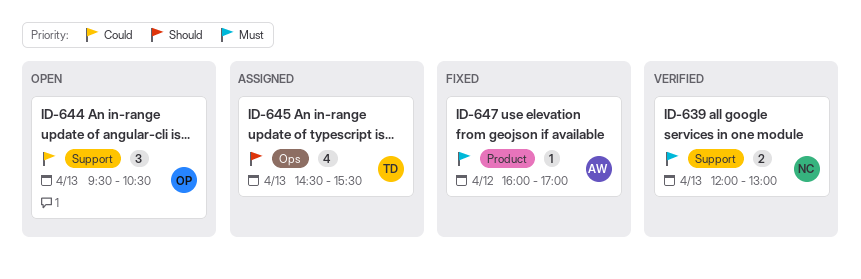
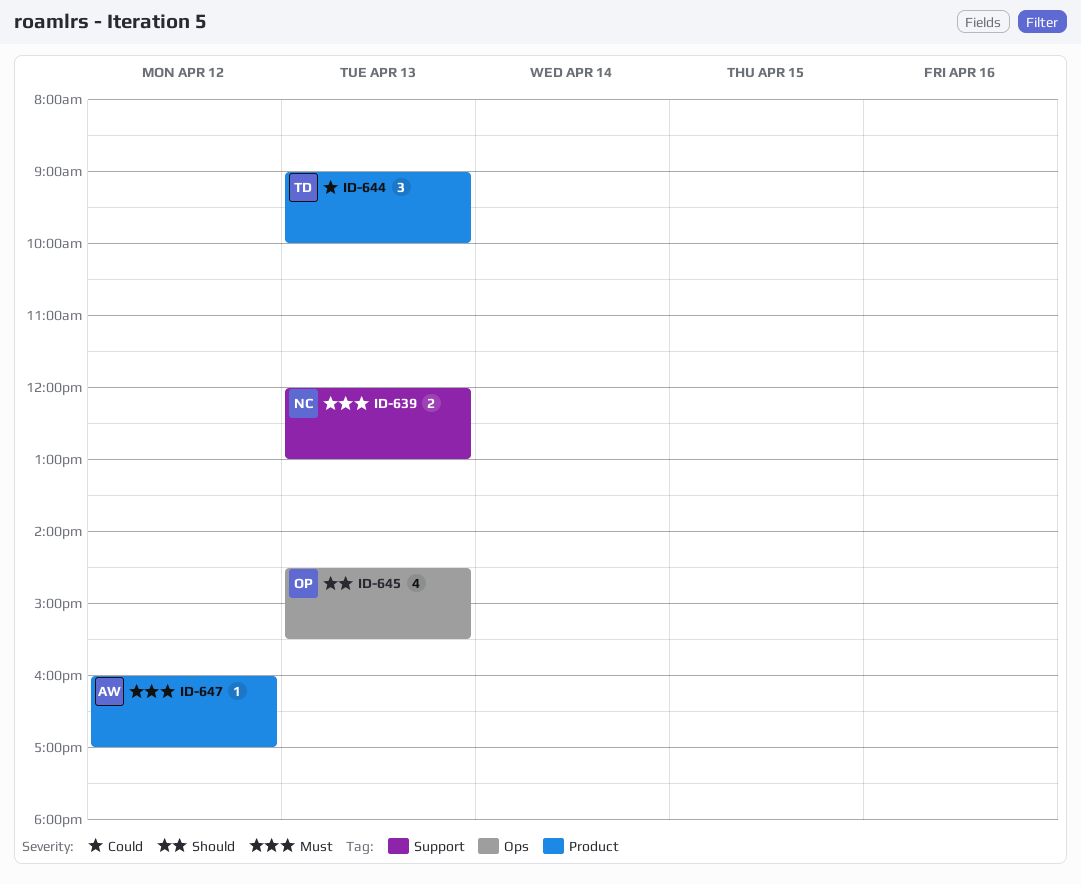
ID-644, owner: OP -> TD
ID-644, label: Support -> Product
ID-644, begins: 09:30 -> 09:00
ID-644, ends: 10:30 -> 10:00
ID-645, owner: TD -> OP

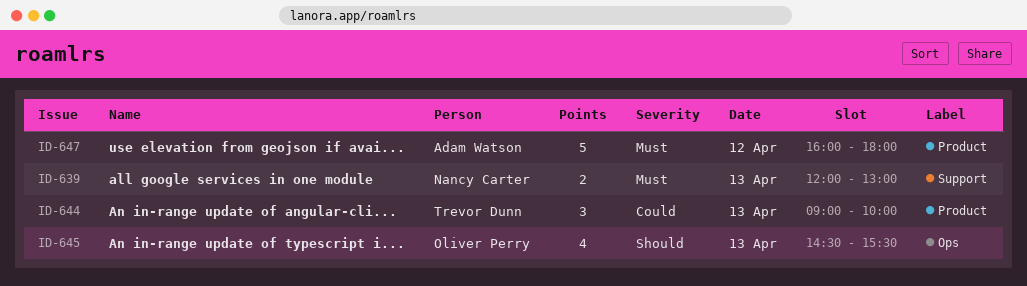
ID-647, estimate: 1 -> 5
ID-647, ends: 17:00 -> 18:00

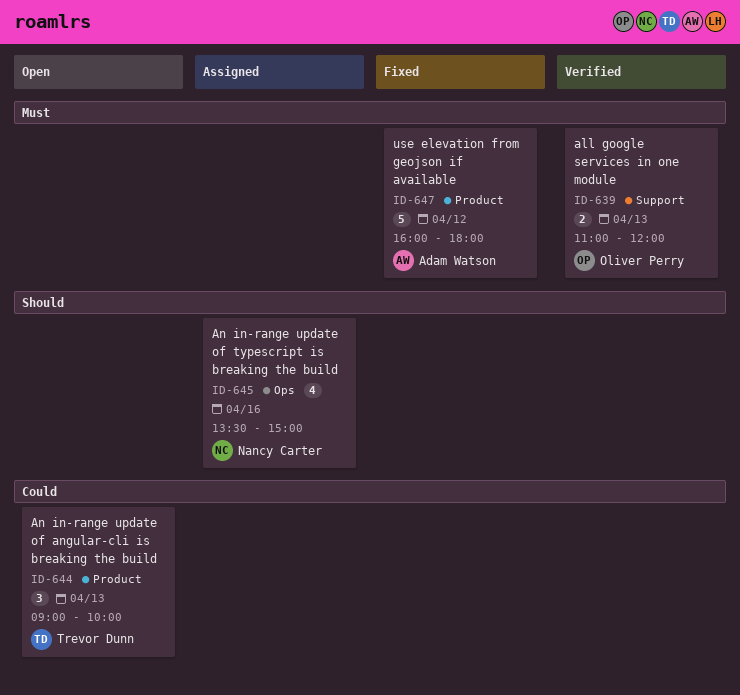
ID-639, owner: Nancy Carter -> Oliver Perry
ID-639, begins: 12:00 -> 11:00
ID-639, ends: 13:00 -> 12:00
ID-645, owner: Oliver Perry -> Nancy Carter
ID-645, day: Apr 13 -> Apr 16
ID-645, begins: 14:30 -> 13:30
ID-645, ends: 15:30 -> 15:00

